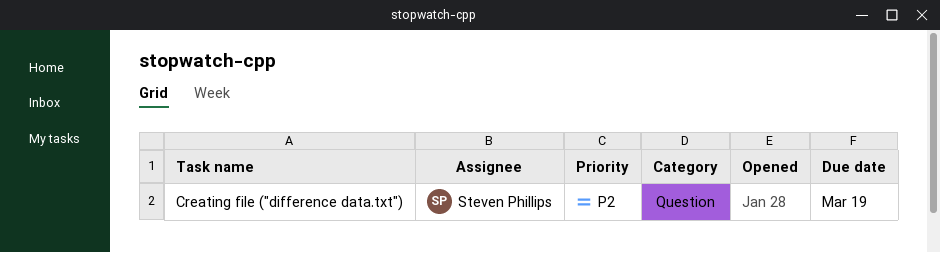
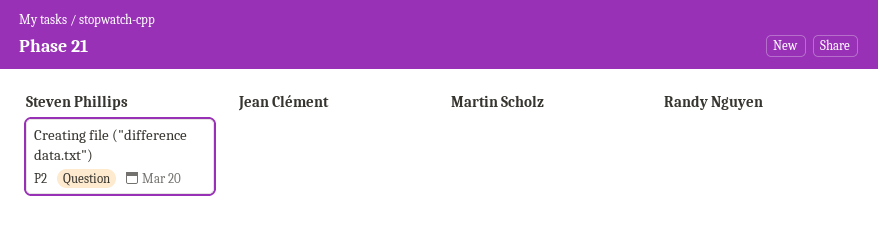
Creating file ("difference data.txt"), due: Mar 19 -> Mar 20

